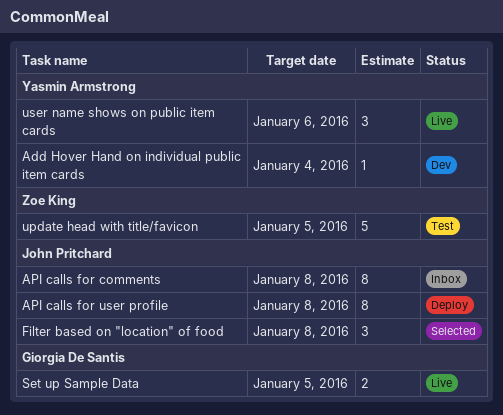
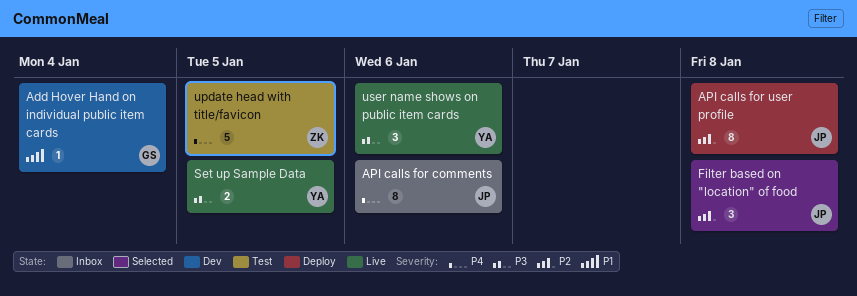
Add Hover Hand on individual public item cards, owner: Yasmin Armstrong -> Giorgia De Santis
API calls for comments, due: Jan 8 -> Jan 6
Set up Sample Data, owner: Giorgia De Santis -> Yasmin Armstrong

